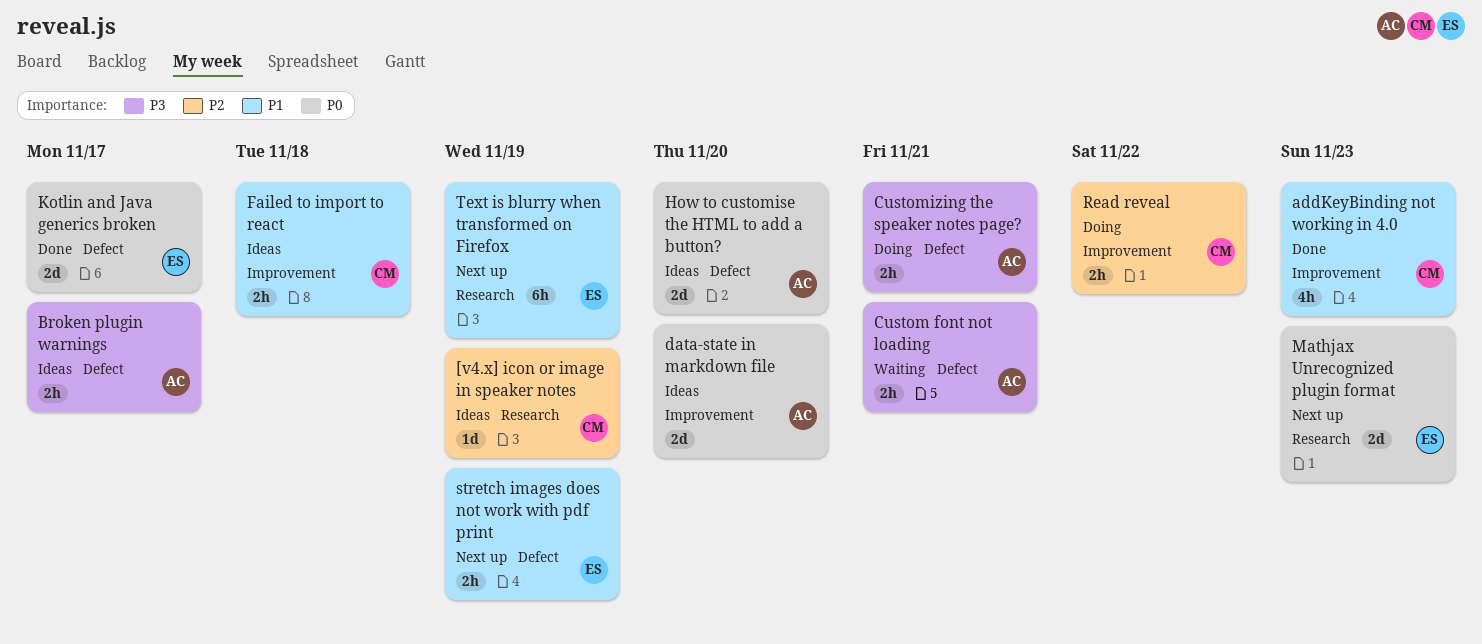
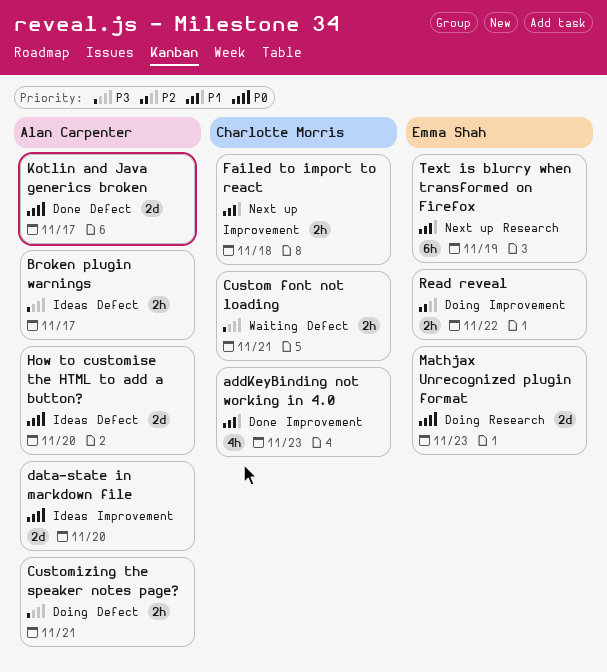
[v4.x] icon or image in speaker notes: present -> none
Custom font not loading, owner: Alan Carpenter -> Charlotte Morris
Failed to import to react, status: Ideas -> Next up
Kotlin and Java generics broken, owner: Emma Shah -> Alan Carpenter
Mathjax Unrecognized plugin format, status: Next up -> Doing
Read reveal, owner: Charlotte Morris -> Emma Shah
stretch images does not work with pdf print: present -> none

